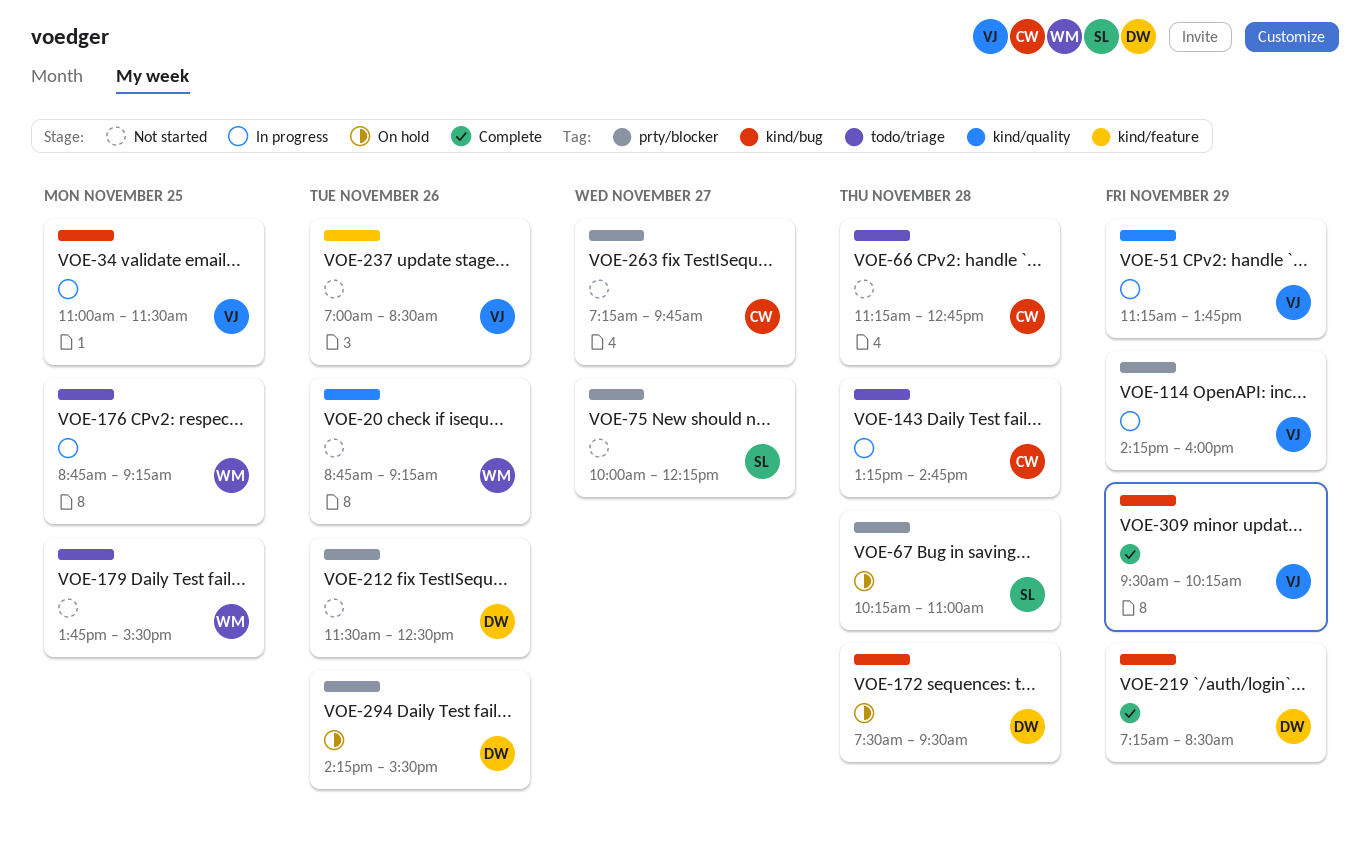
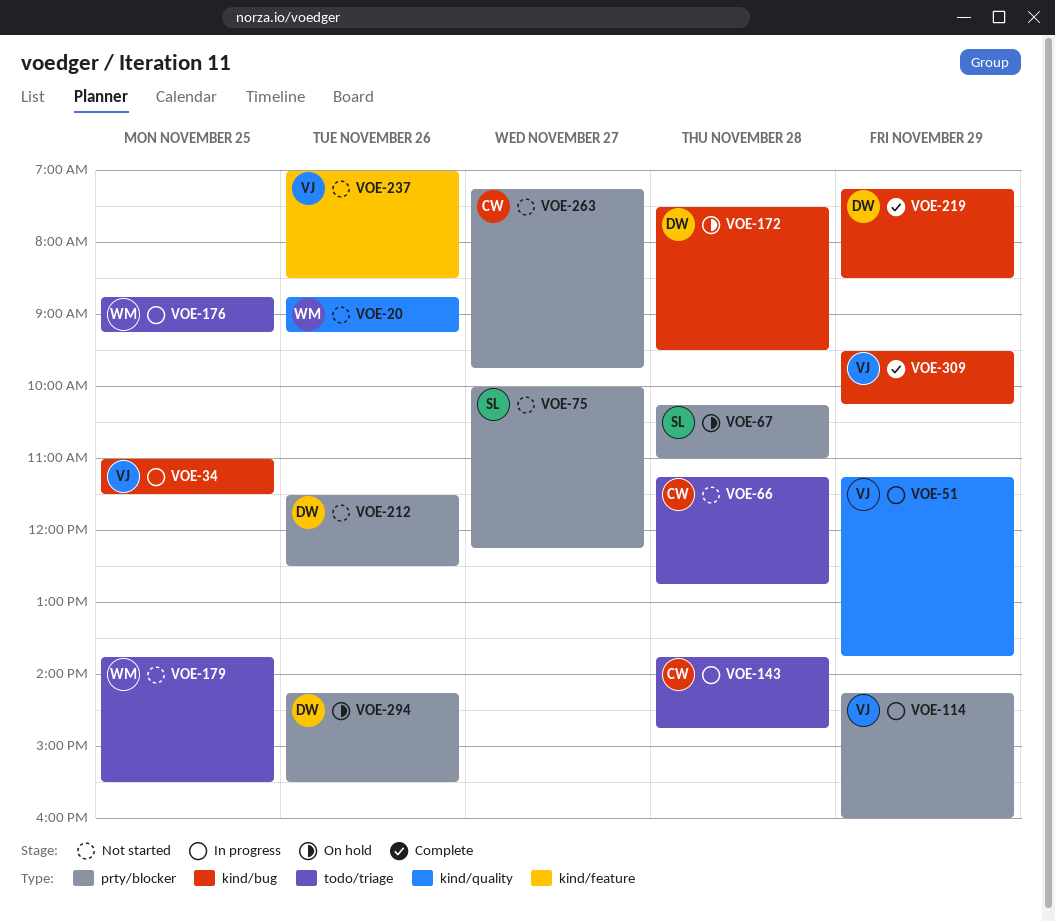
VOE-143, begins: 13:15 -> 13:45

